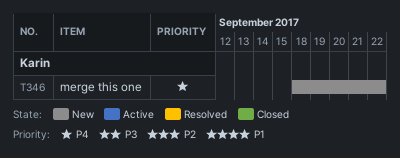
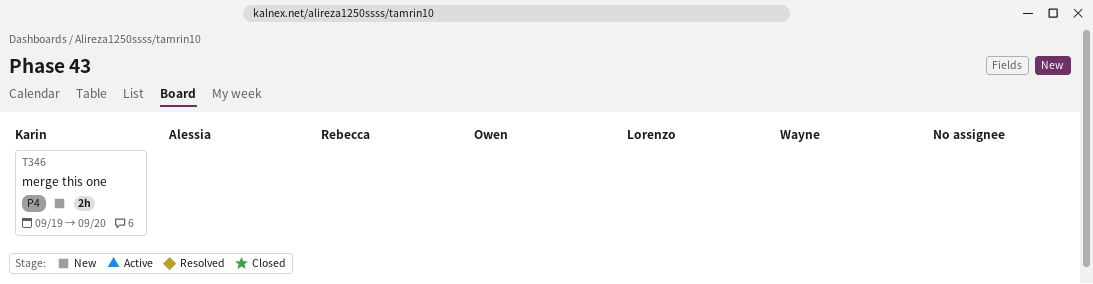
T346, start: Sep 18 -> Sep 19
T346, due: Sep 22 -> Sep 20

